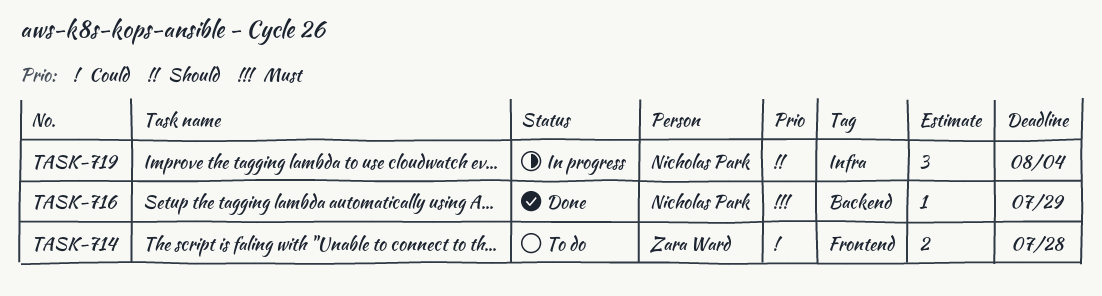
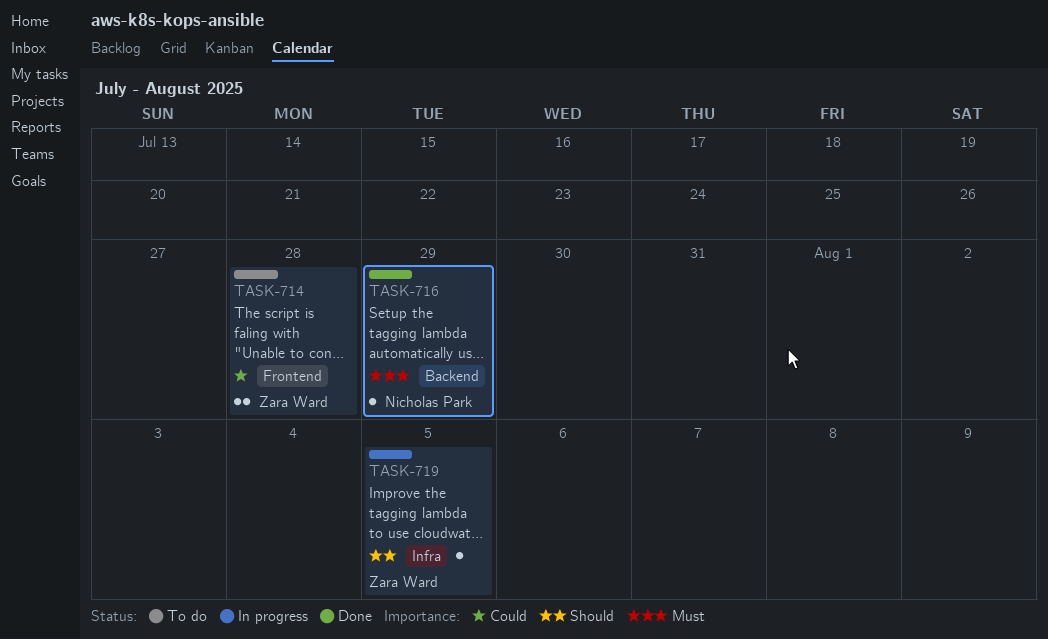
TASK-719, owner: Nicholas Park -> Zara Ward
TASK-719, estimate: 3 -> 1
TASK-719, due: Aug 4 -> Aug 5

